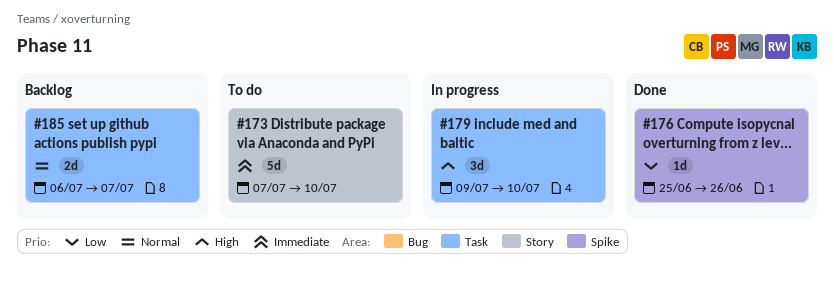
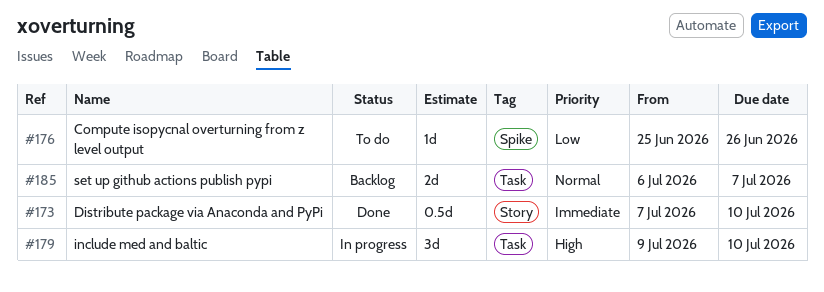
#173, status: To do -> Done
#173, estimate: 5d -> 0.5d
#176, status: Done -> To do

